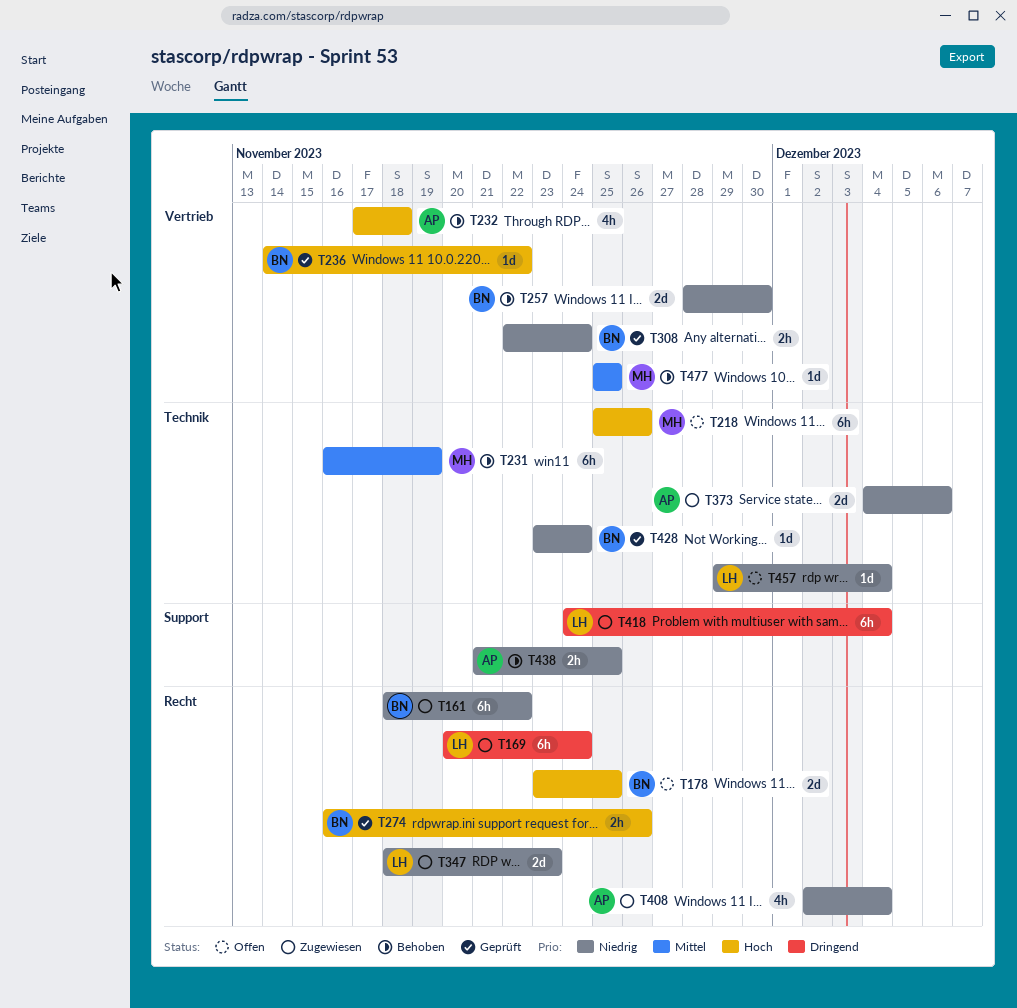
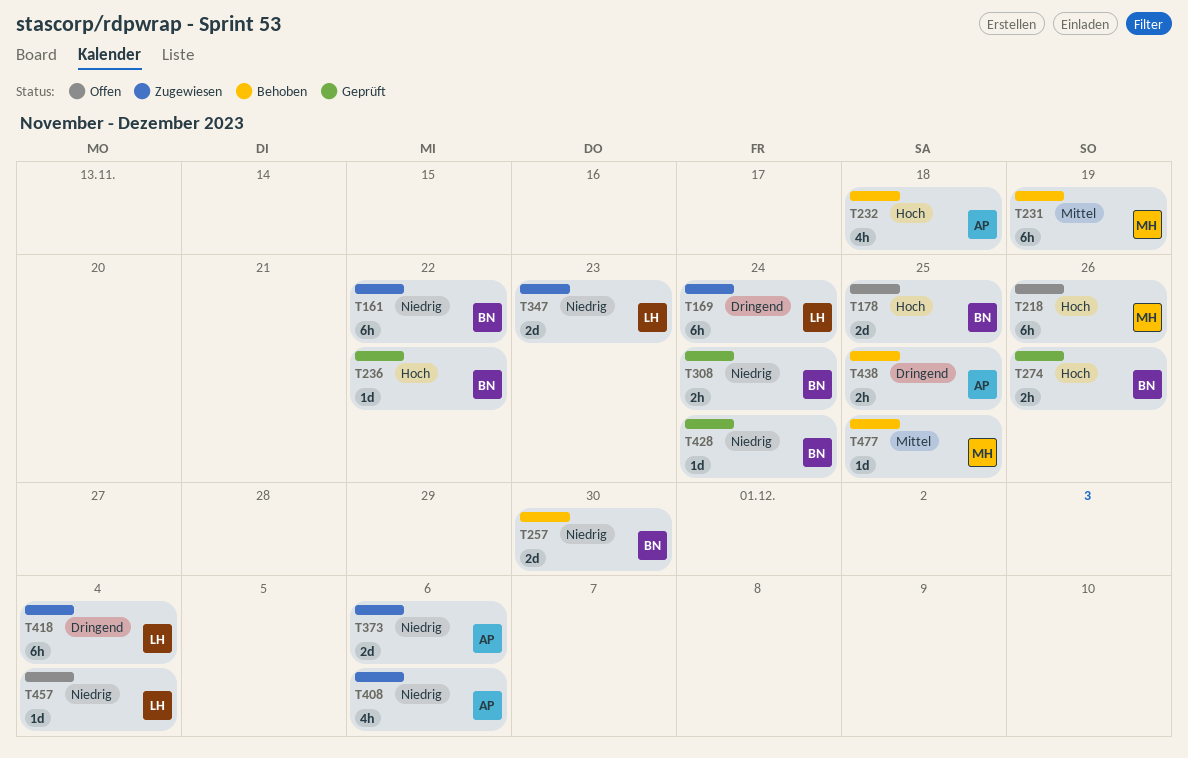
T408, due: Dec 4 -> Dec 6
T438, priority: Niedrig -> Dringend

